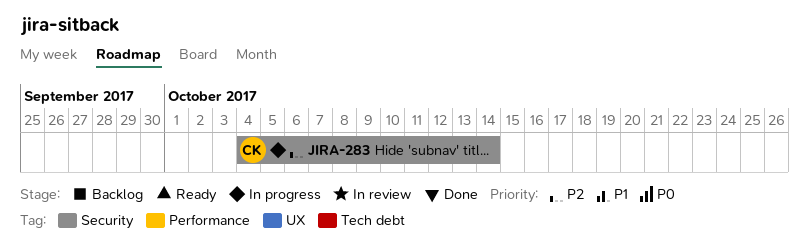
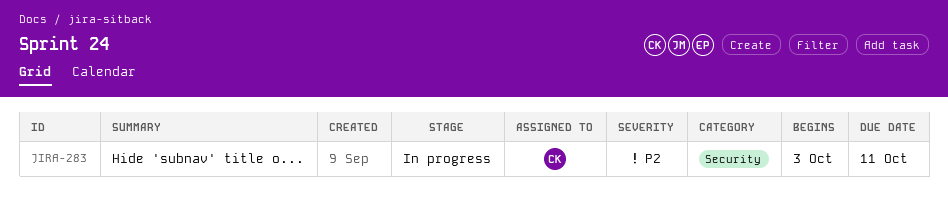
JIRA-283, start: Oct 4 -> Oct 3
JIRA-283, due: Oct 14 -> Oct 11

